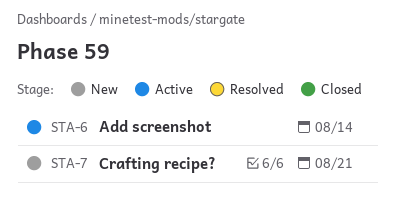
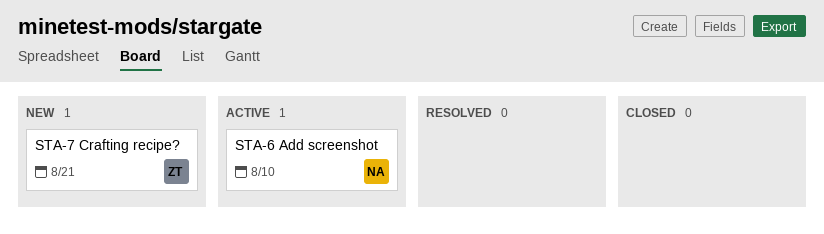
STA-6, due: Aug 14 -> Aug 10

